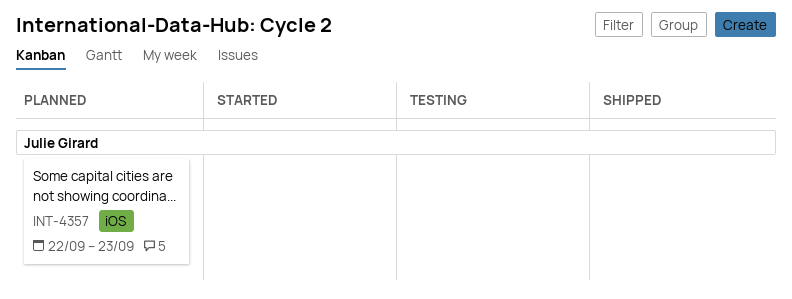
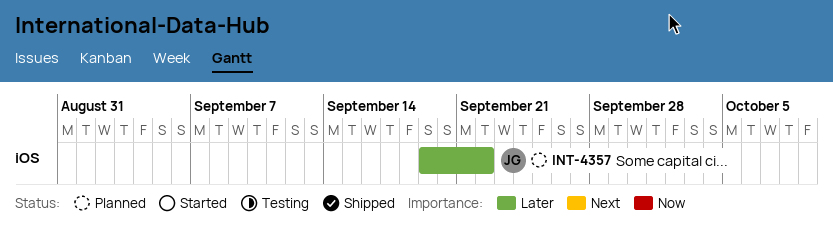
INT-4357, start: Sep 22 -> Sep 19
INT-4357, due: Sep 23 -> Sep 22

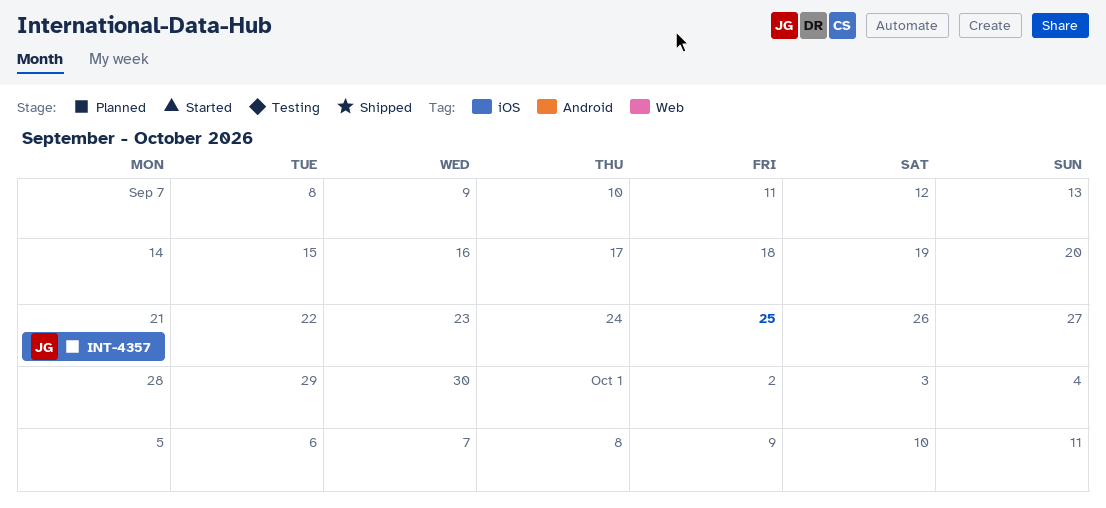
INT-4357, start: Sep 19 -> Sep 21
INT-4357, due: Sep 22 -> Sep 21

